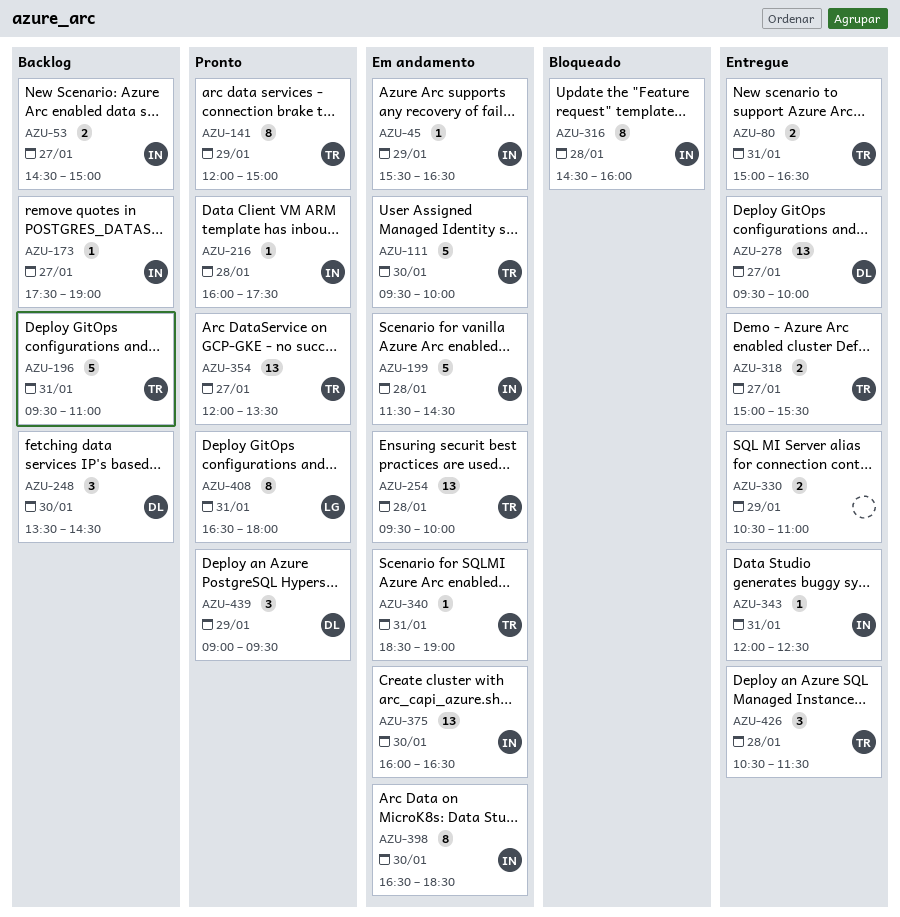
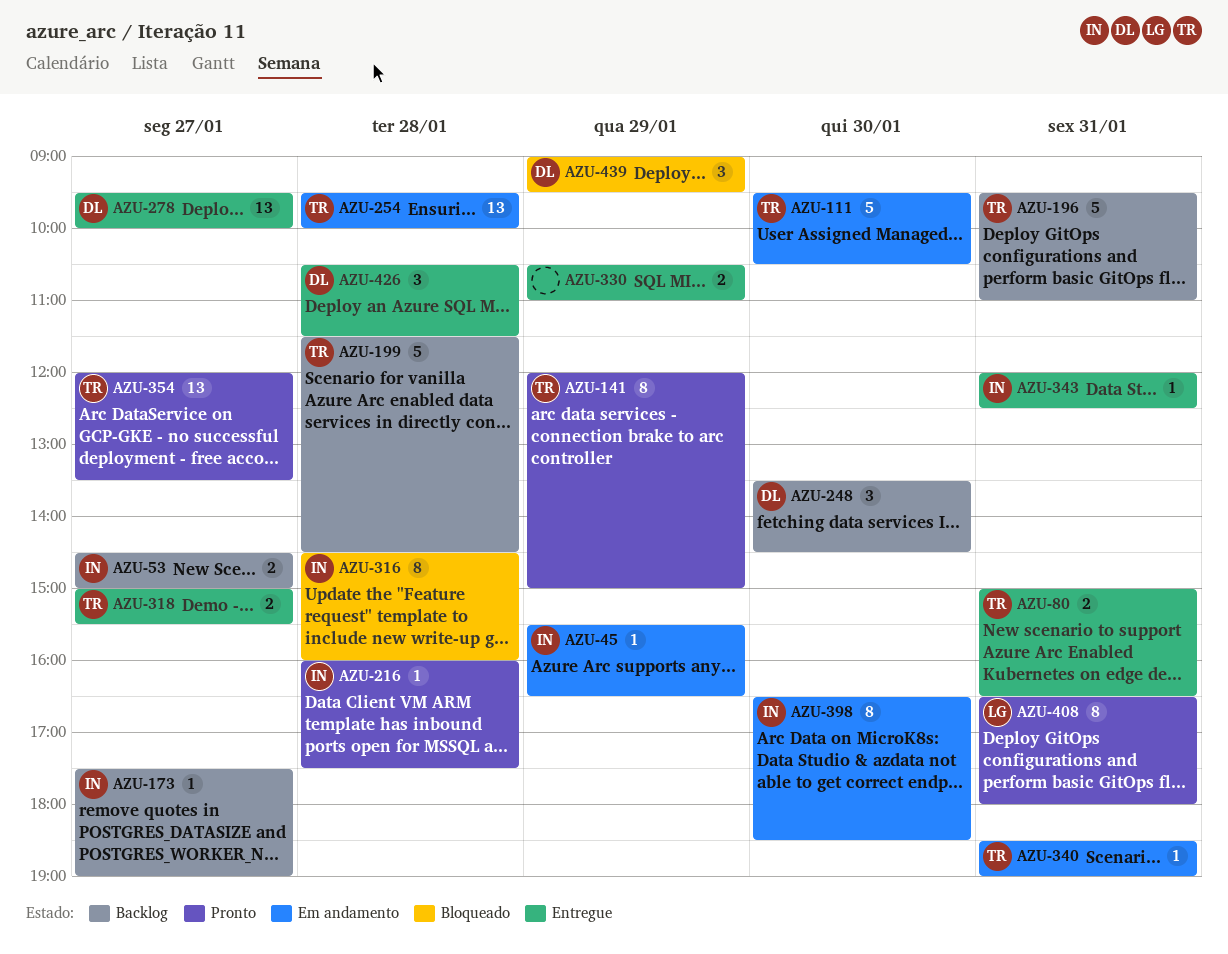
AZU-111, ends: 10:00 -> 10:30
AZU-199, status: Em andamento -> Backlog
AZU-199, owner: IN -> TR
AZU-375: present -> none
AZU-426, owner: TR -> DL
AZU-439, status: Pronto -> Bloqueado

